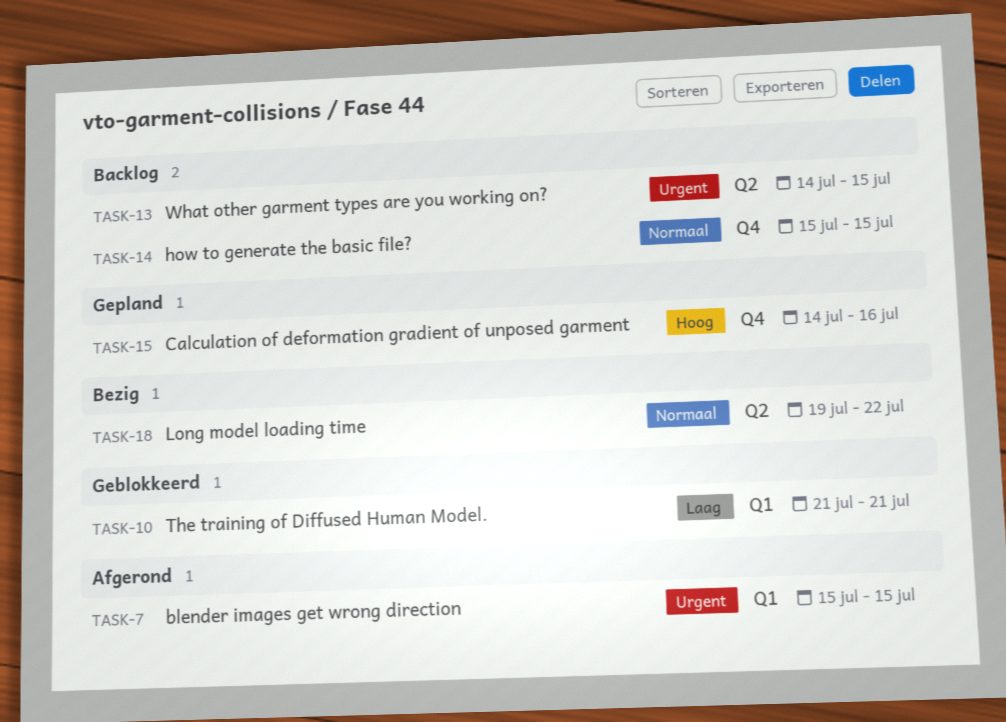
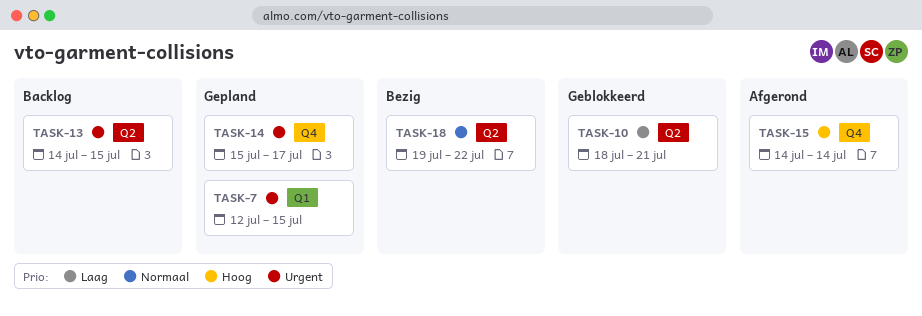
TASK-7, status: Afgerond -> Gepland
TASK-7, start: Jul 15 -> Jul 12
TASK-10, label: Q1 -> Q2
TASK-10, start: Jul 21 -> Jul 18
TASK-14, status: Backlog -> Gepland
TASK-14, priority: Normaal -> Urgent
TASK-14, due: Jul 15 -> Jul 17
TASK-15, status: Gepland -> Afgerond
TASK-15, due: Jul 16 -> Jul 14

